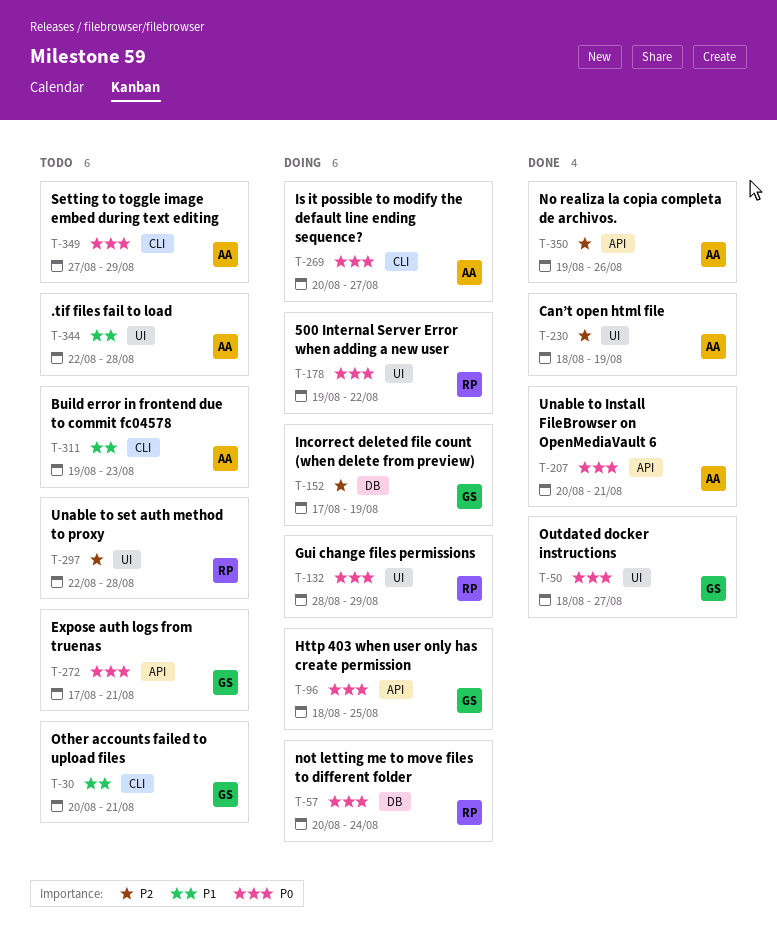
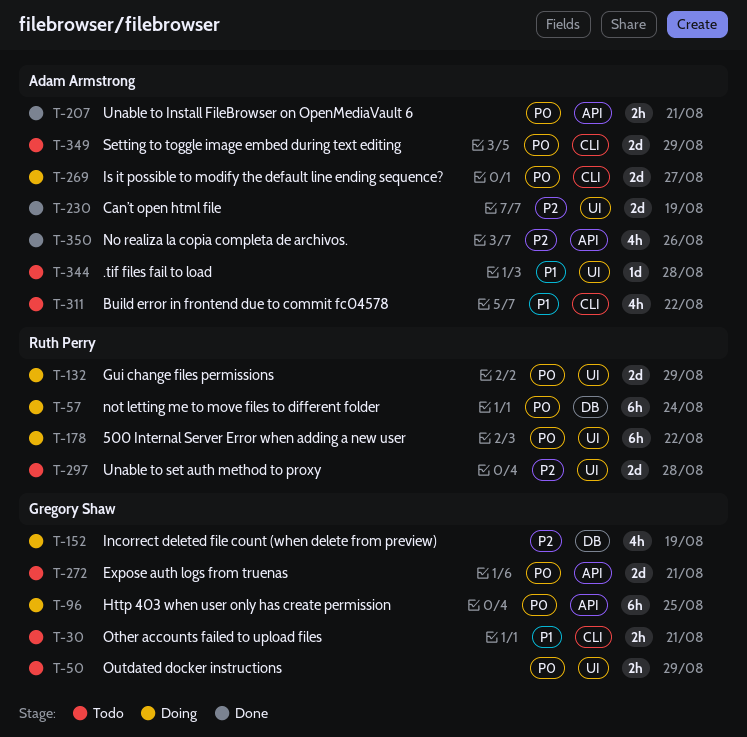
T-50, status: Done -> Todo
T-50, due: Aug 27 -> Aug 29
T-311, due: Aug 23 -> Aug 22

